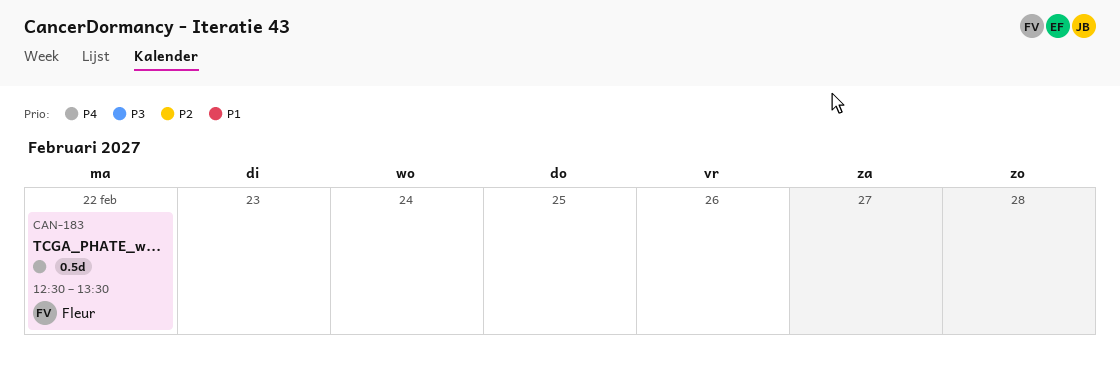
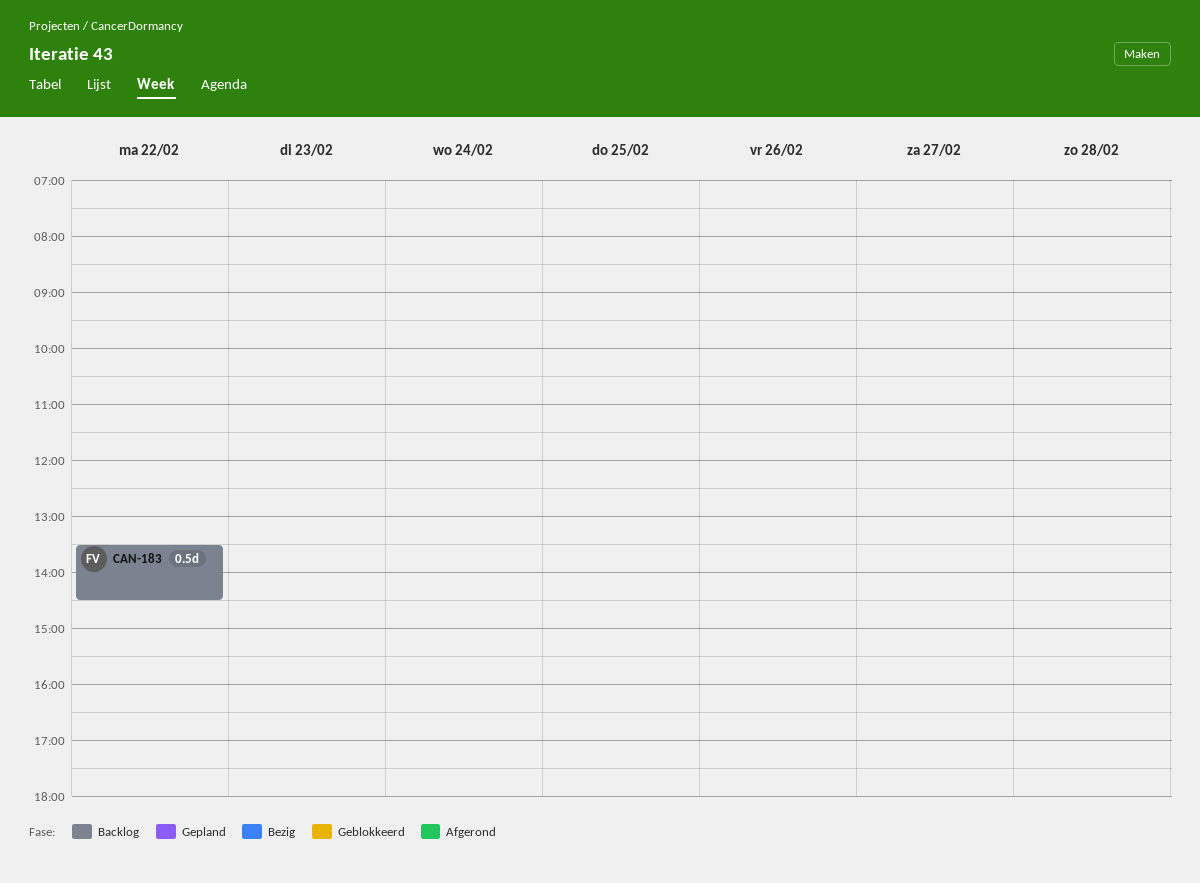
CAN-183, begins: 12:30 -> 13:30
CAN-183, ends: 13:30 -> 14:30

